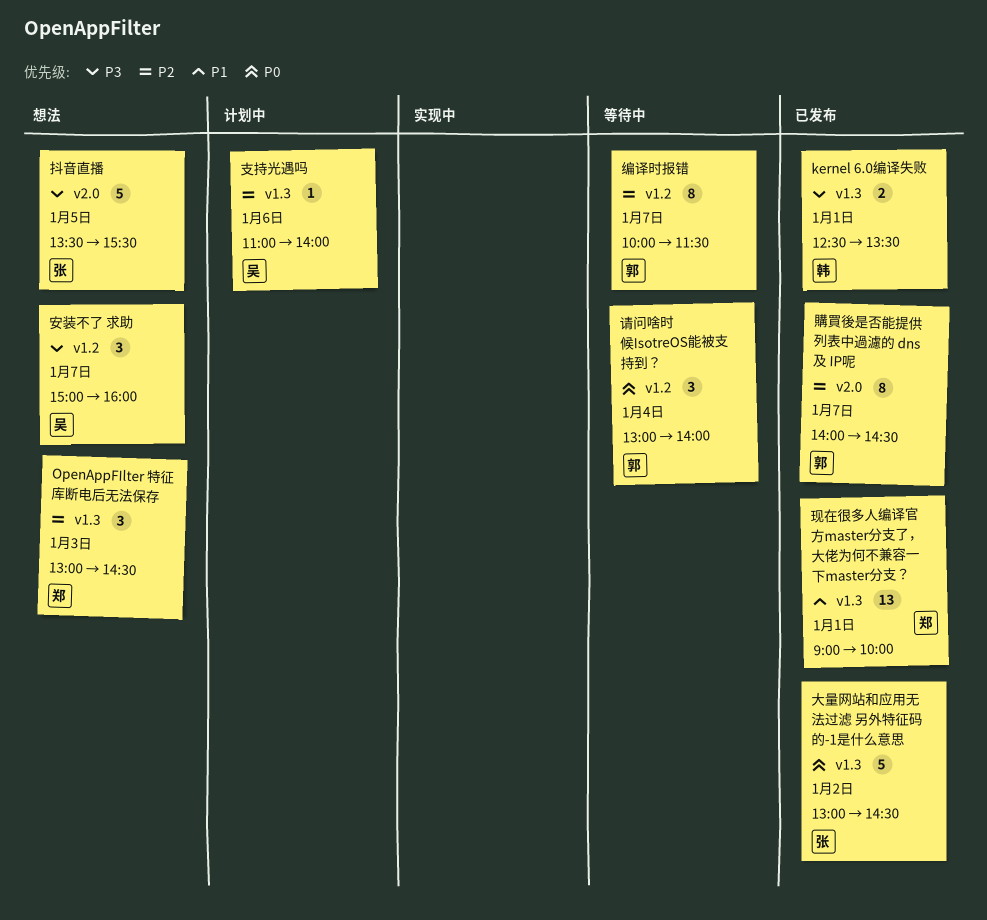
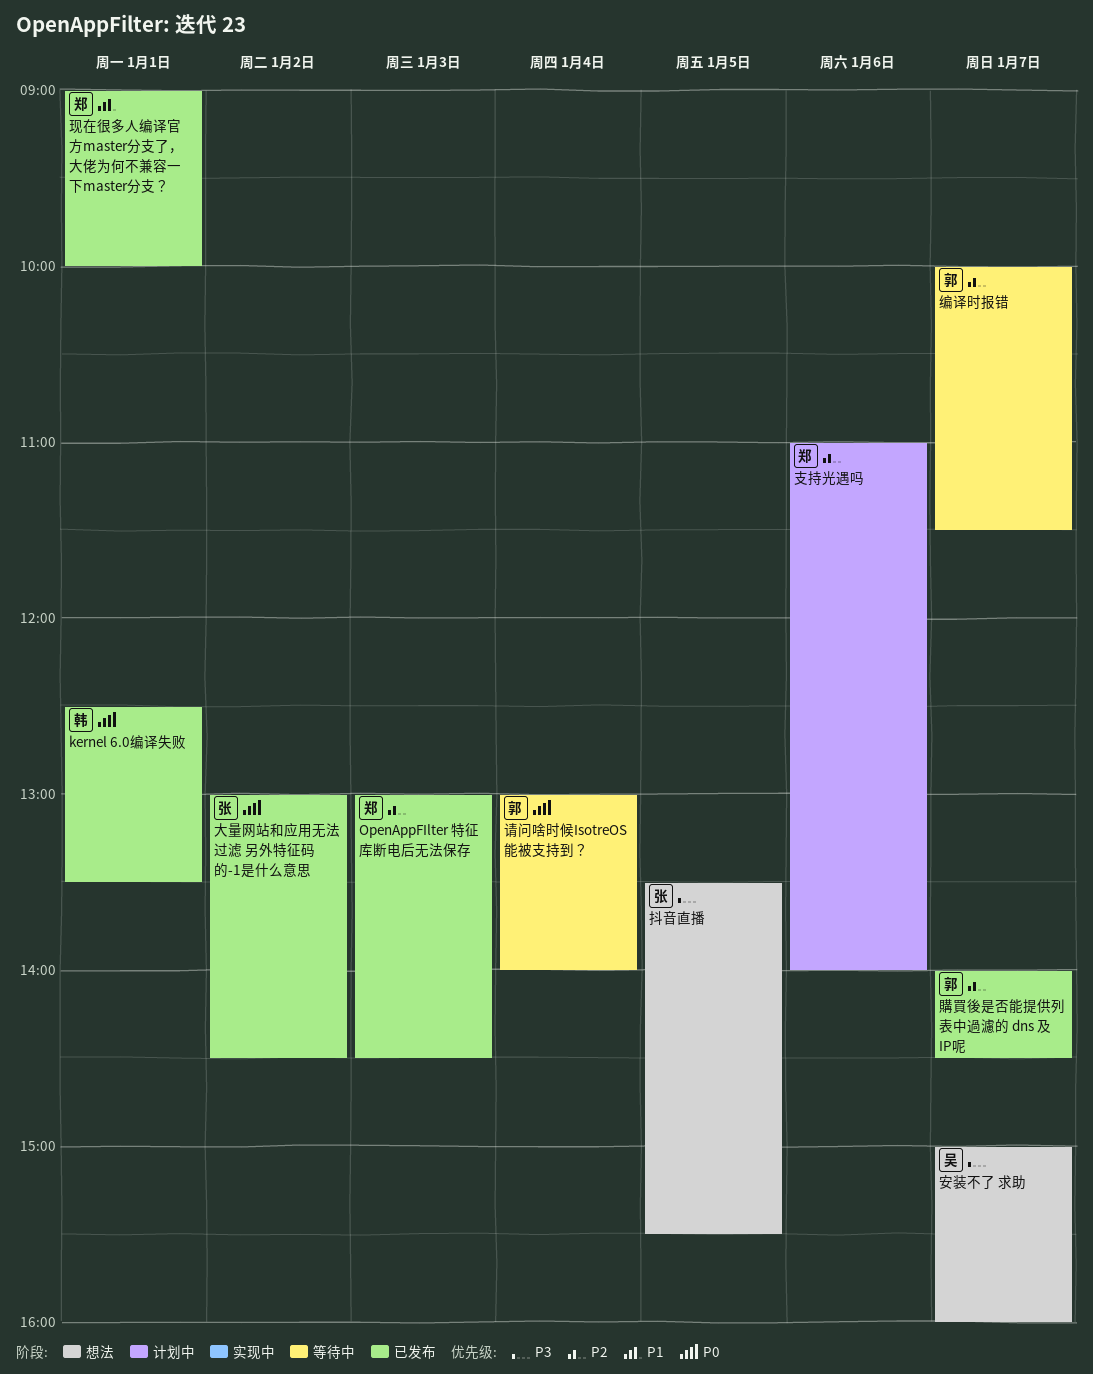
kernel 6.0编译失败, priority: P3 -> P0
OpenAppFIlter 特征库断电后无法保存, status: 想法 -> 已发布
支持光遇吗, owner: 吴 -> 郑

